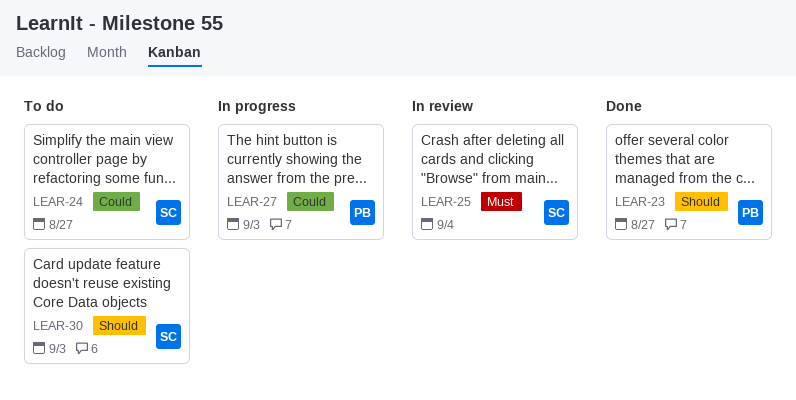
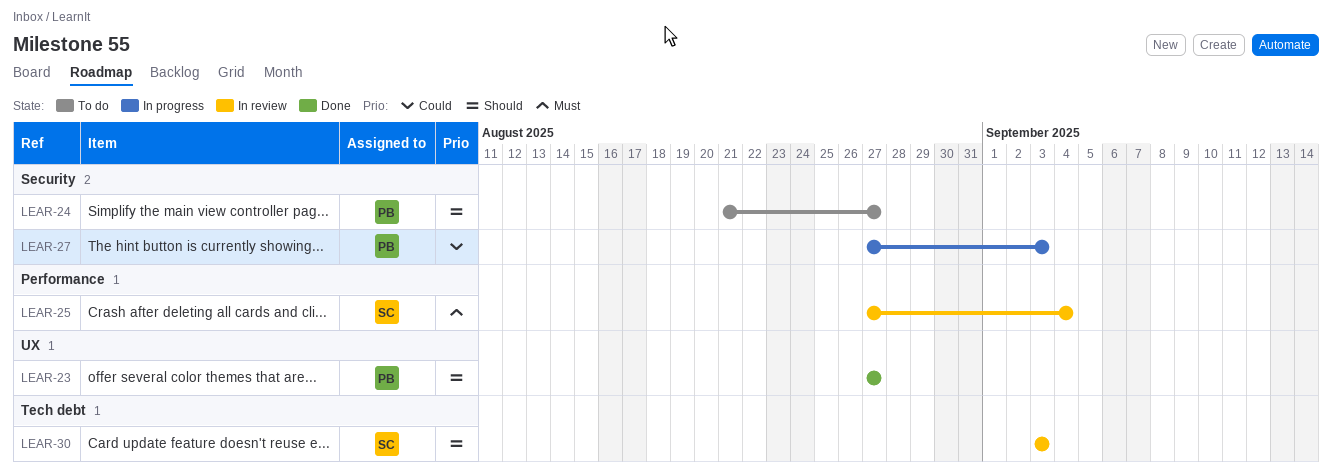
LEAR-24, owner: SC -> PB
LEAR-24, priority: Could -> Should
LEAR-30, status: To do -> In review

